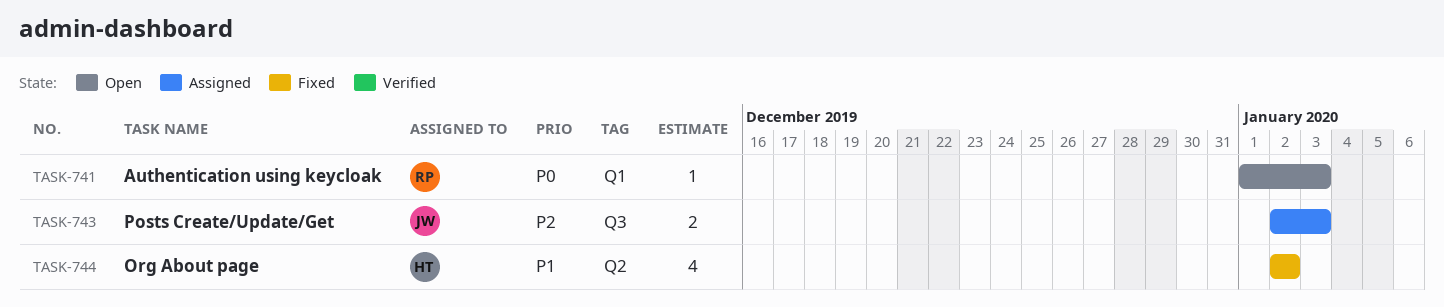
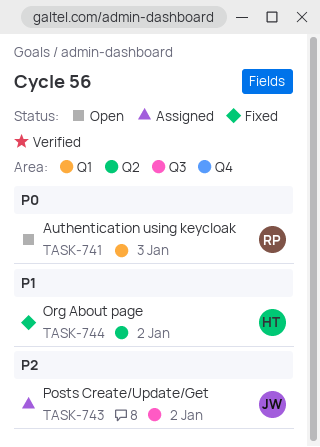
TASK-743, due: Jan 3 -> Jan 2

